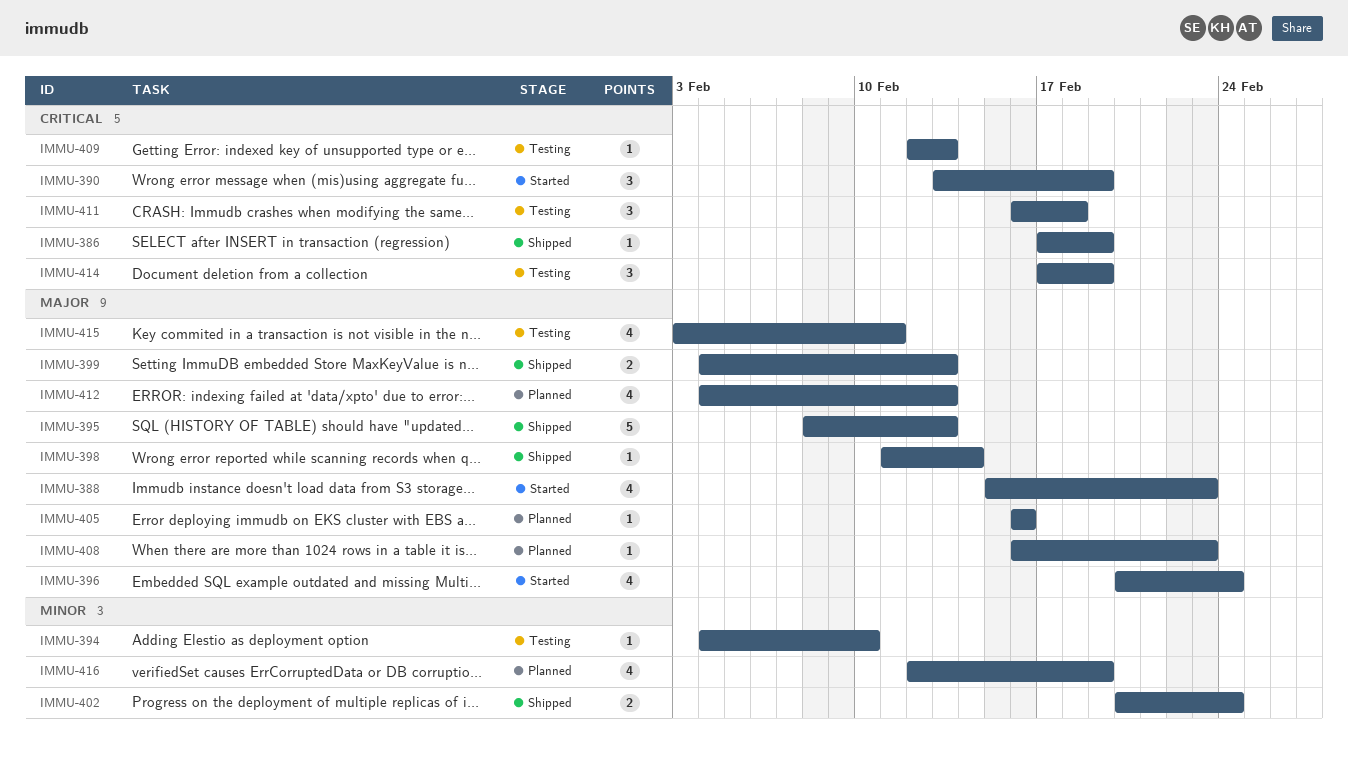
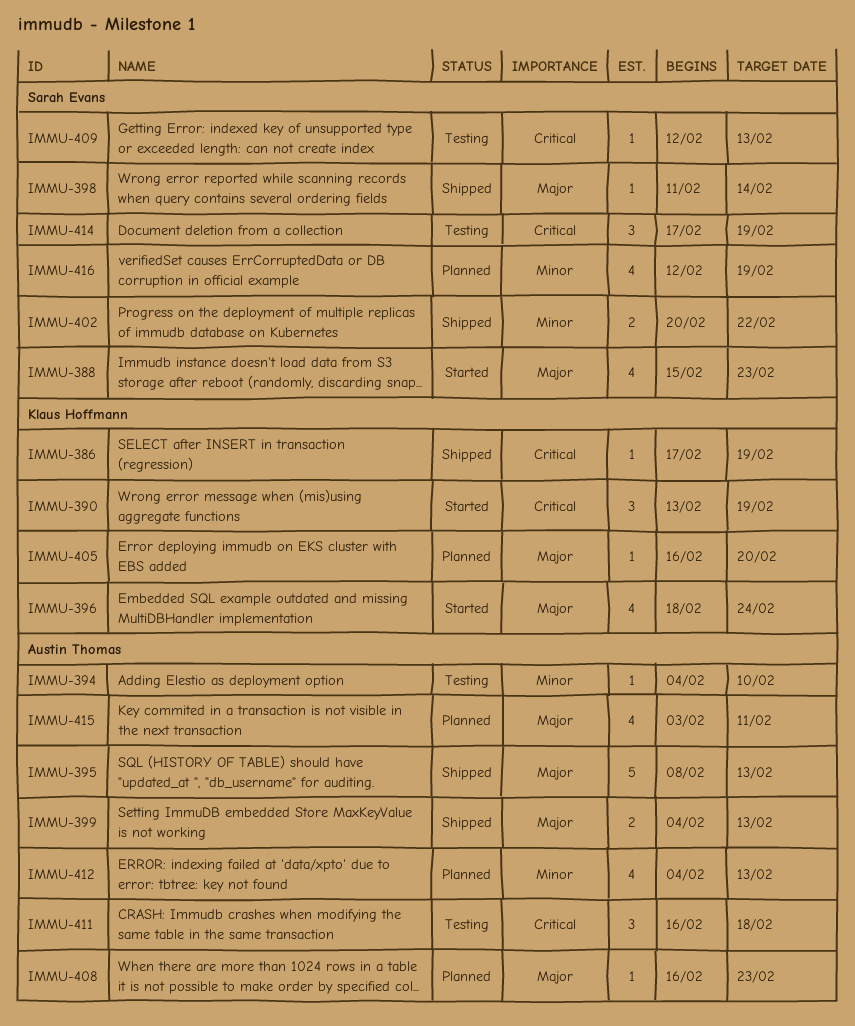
IMMU-396, start: Feb 20 -> Feb 18
IMMU-402, due: Feb 24 -> Feb 22
IMMU-405, due: Feb 16 -> Feb 20
IMMU-412, priority: Major -> Minor
IMMU-415, status: Testing -> Planned

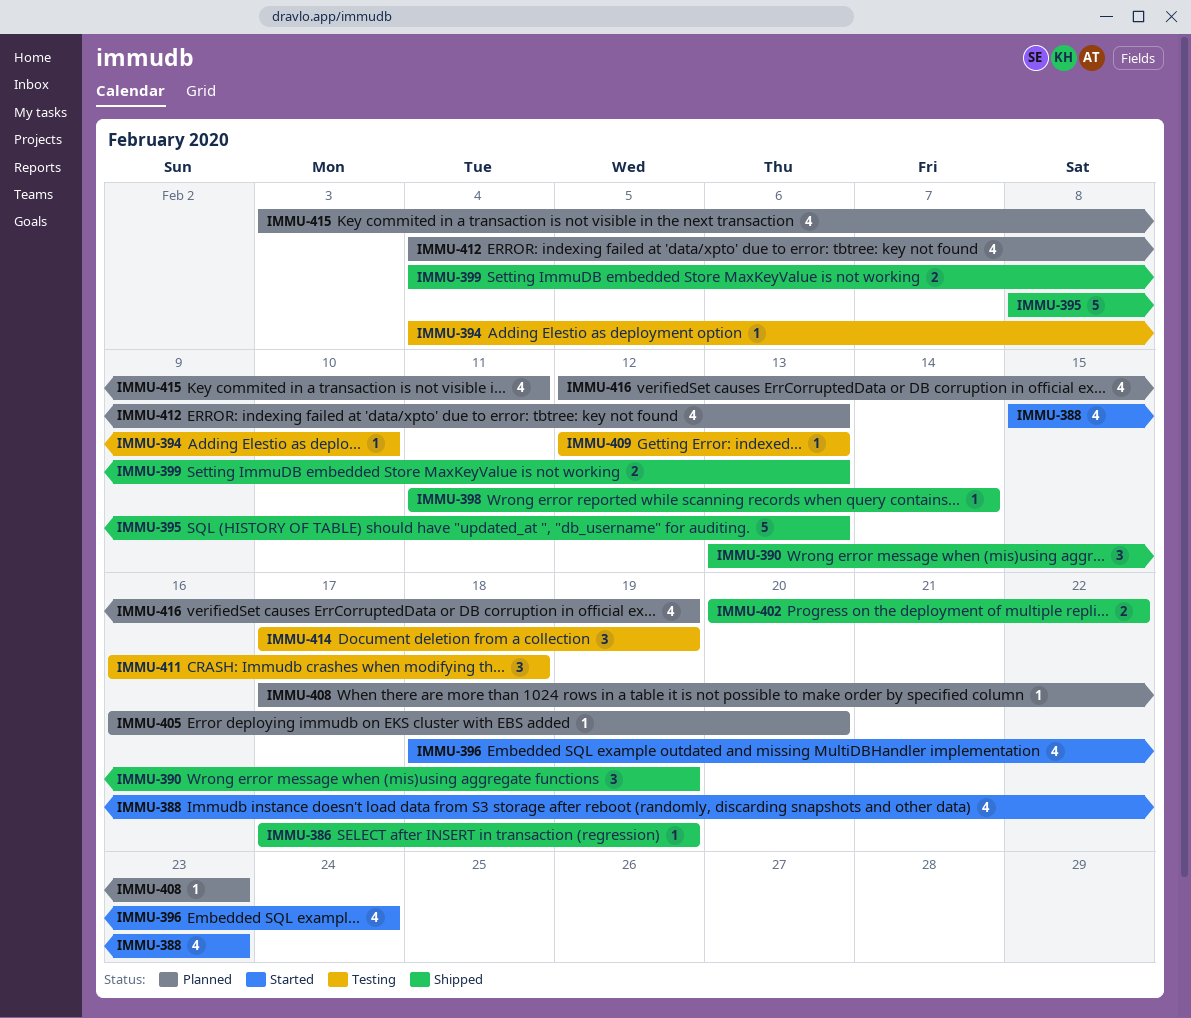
IMMU-390, status: Started -> Shipped
IMMU-408, start: Feb 16 -> Feb 17

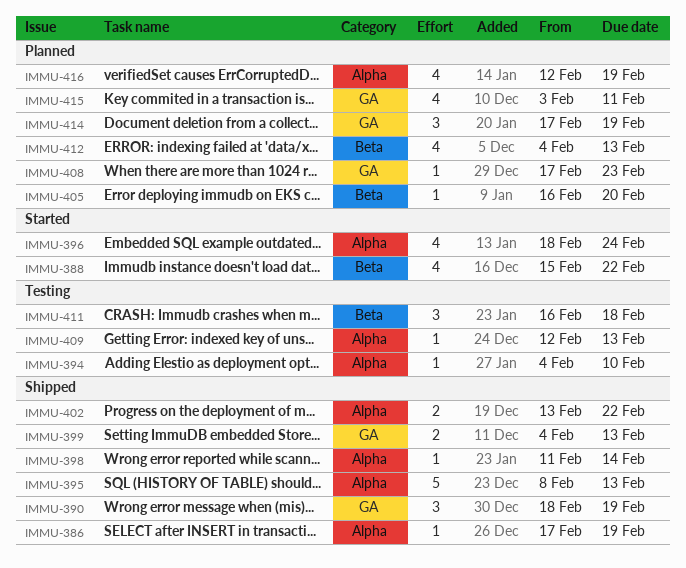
IMMU-388, due: Feb 23 -> Feb 22
IMMU-390, start: Feb 13 -> Feb 18
IMMU-402, start: Feb 20 -> Feb 13
IMMU-414, status: Testing -> Planned

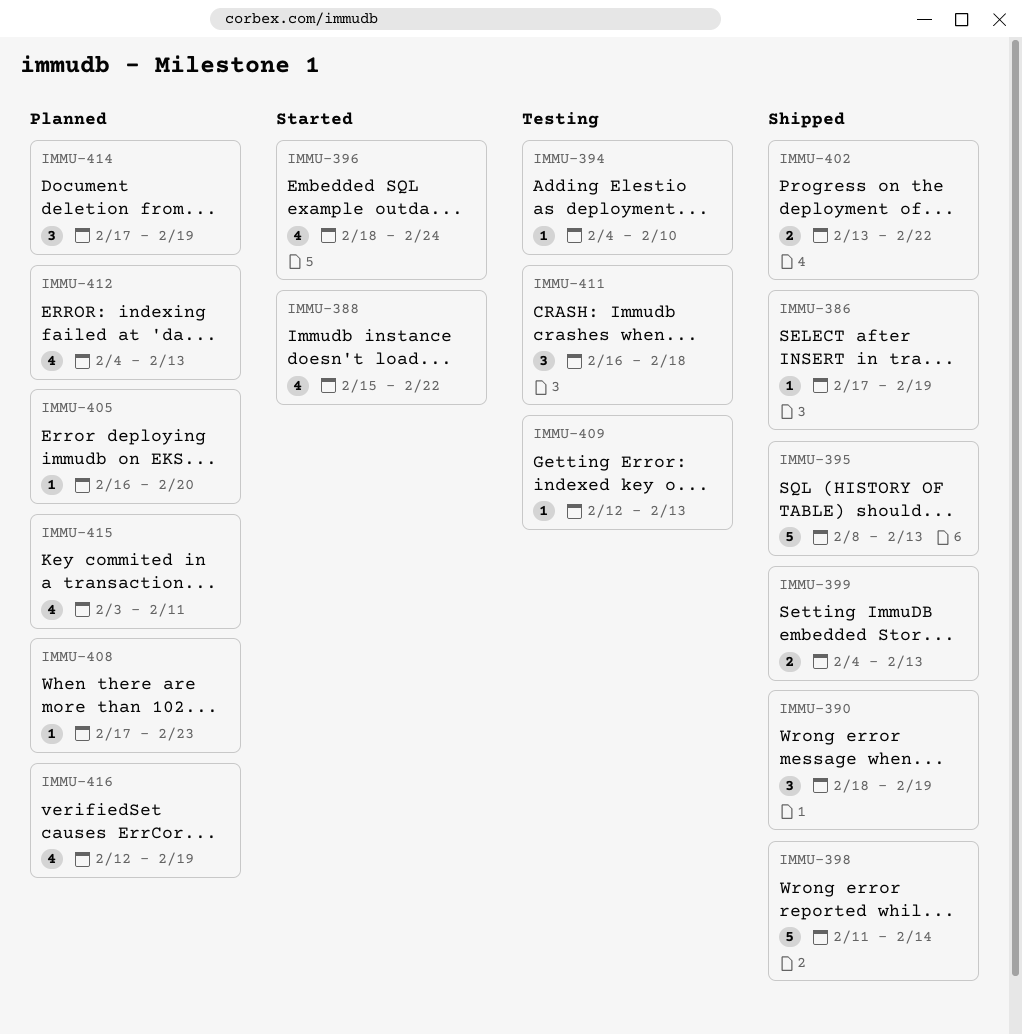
IMMU-398, estimate: 1 -> 5

